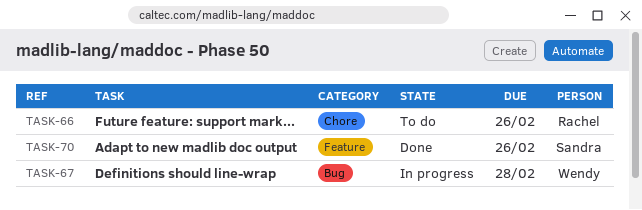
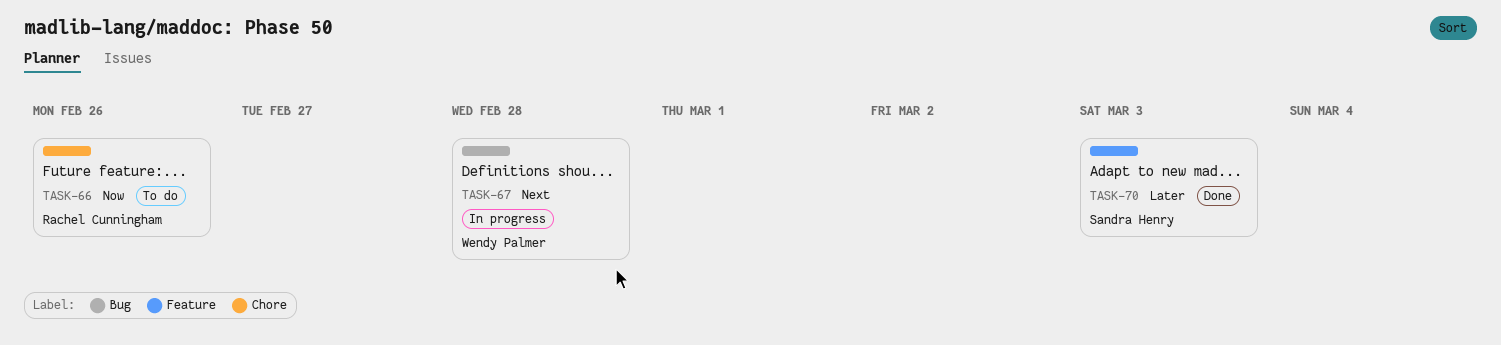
TASK-70, due: Feb 26 -> Mar 3

